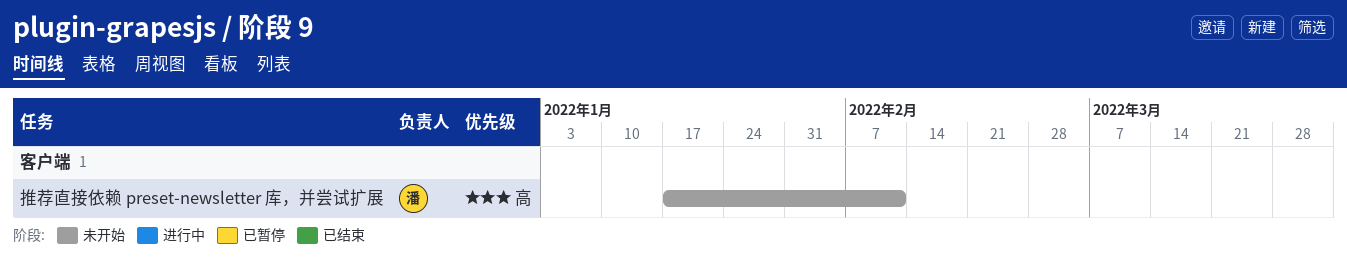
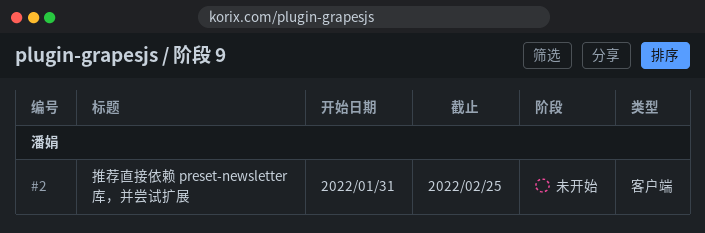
推荐直接依赖 preset-newsletter 库，并尝试扩展, start: Jan 17 -> Jan 31
推荐直接依赖 preset-newsletter 库，并尝试扩展, due: Feb 11 -> Feb 25

